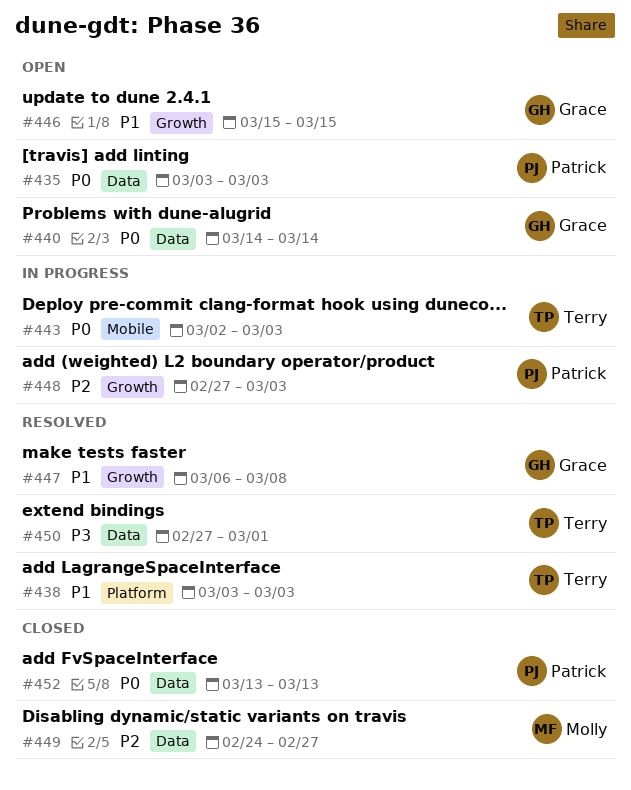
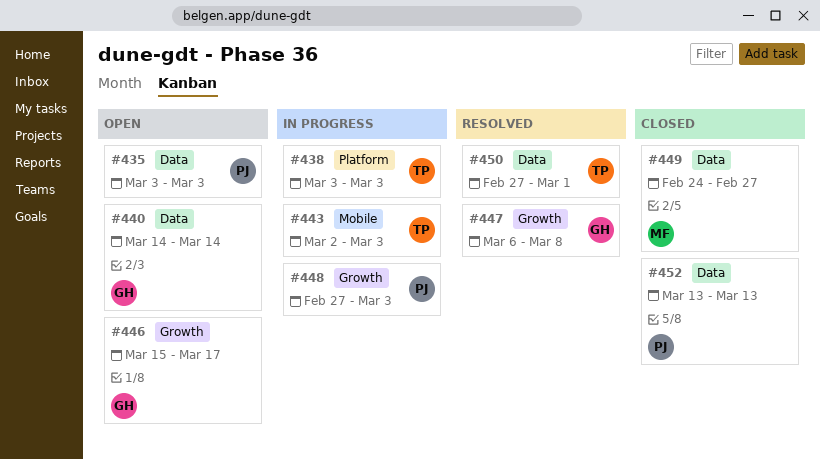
#438, status: Resolved -> In progress
#446, due: Mar 15 -> Mar 17

